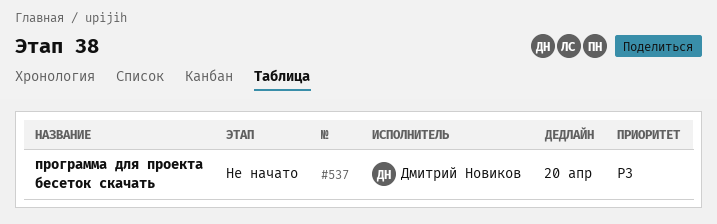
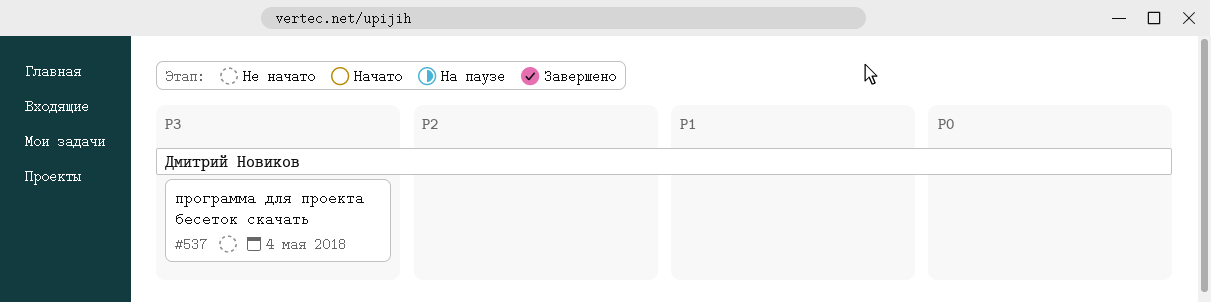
#537, due: Apr 20 -> May 4

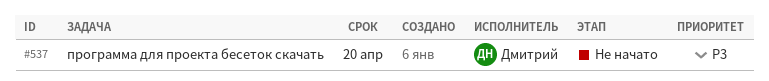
#537, due: May 4 -> Apr 20

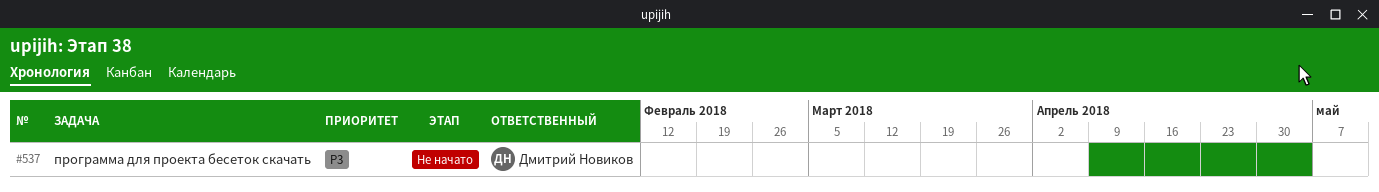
#537, due: Apr 20 -> May 4

